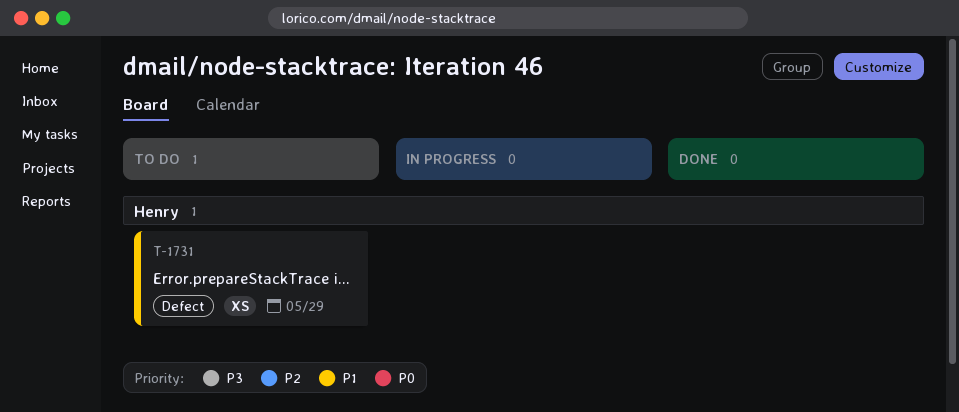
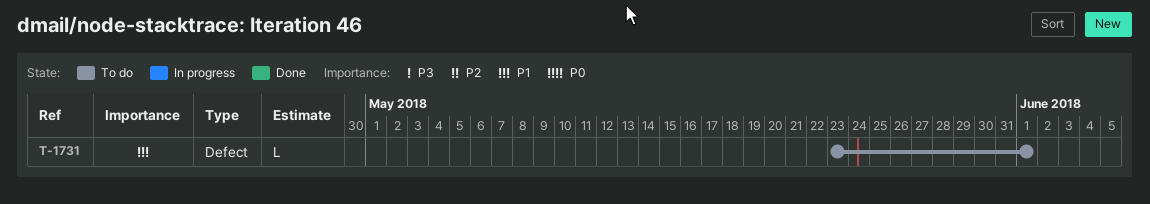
T-1731, estimate: XS -> L
T-1731, due: May 29 -> Jun 1

